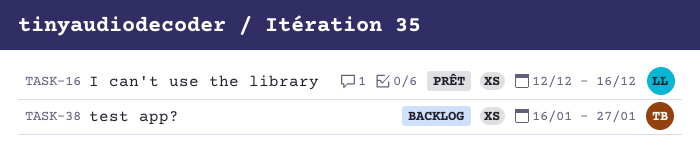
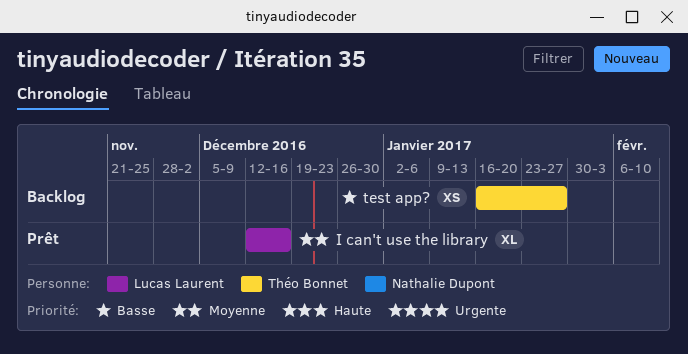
I can't use the library, estimate: XS -> XL

